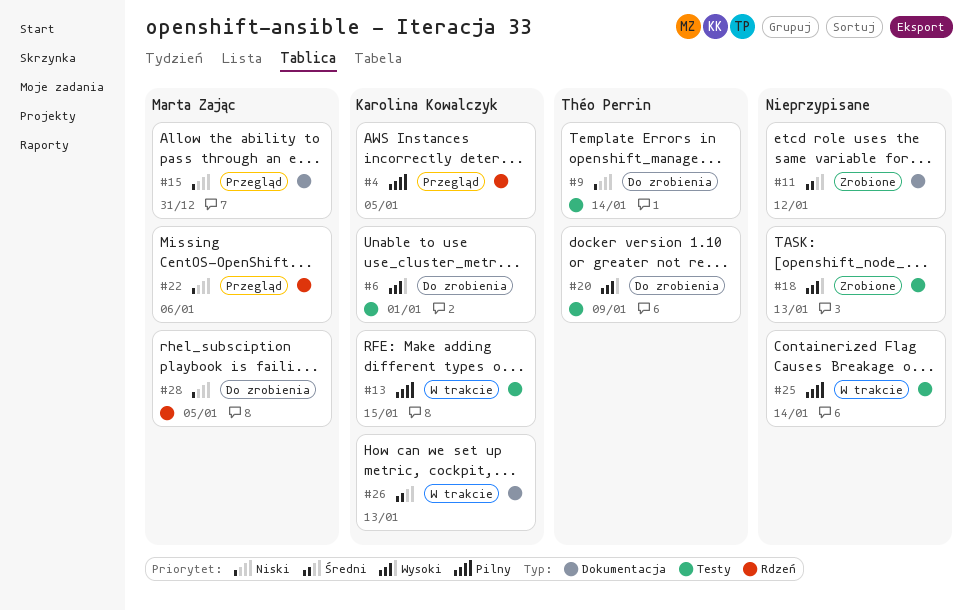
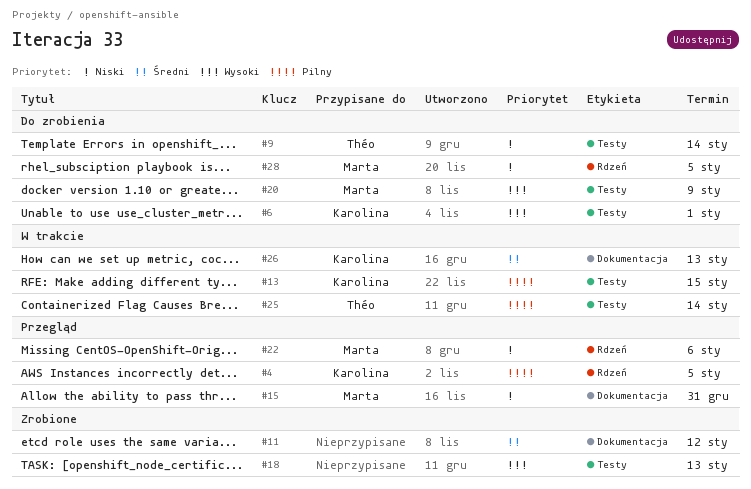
#20, owner: Théo Perrin -> Marta Zając
#25, owner: none -> Théo Perrin

